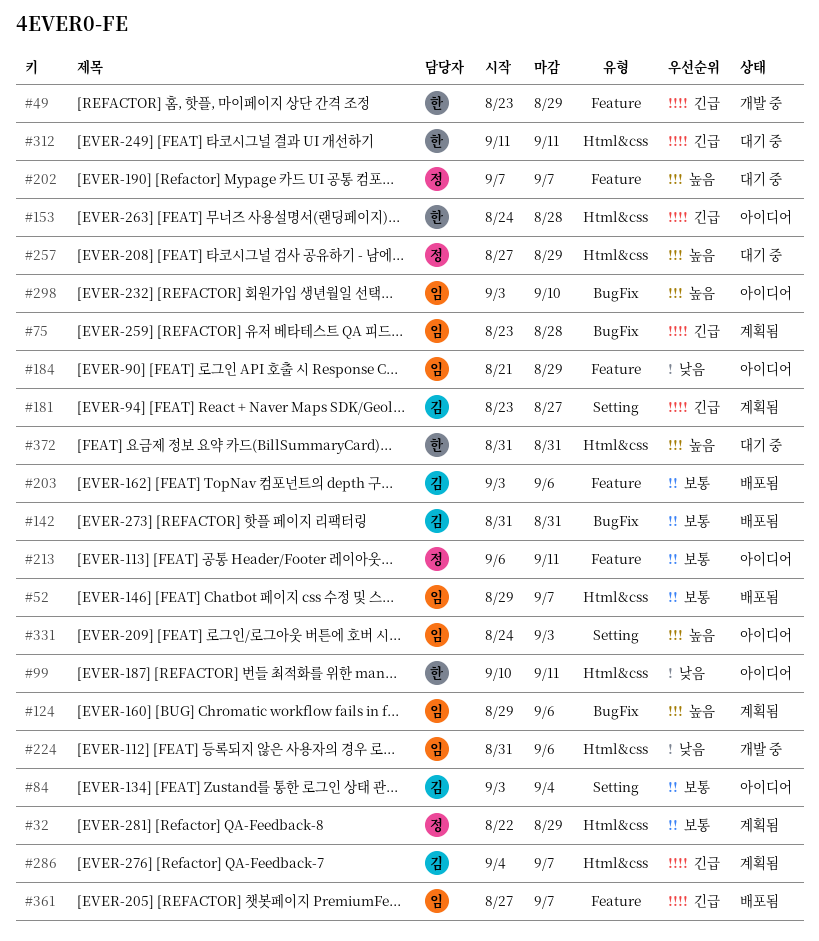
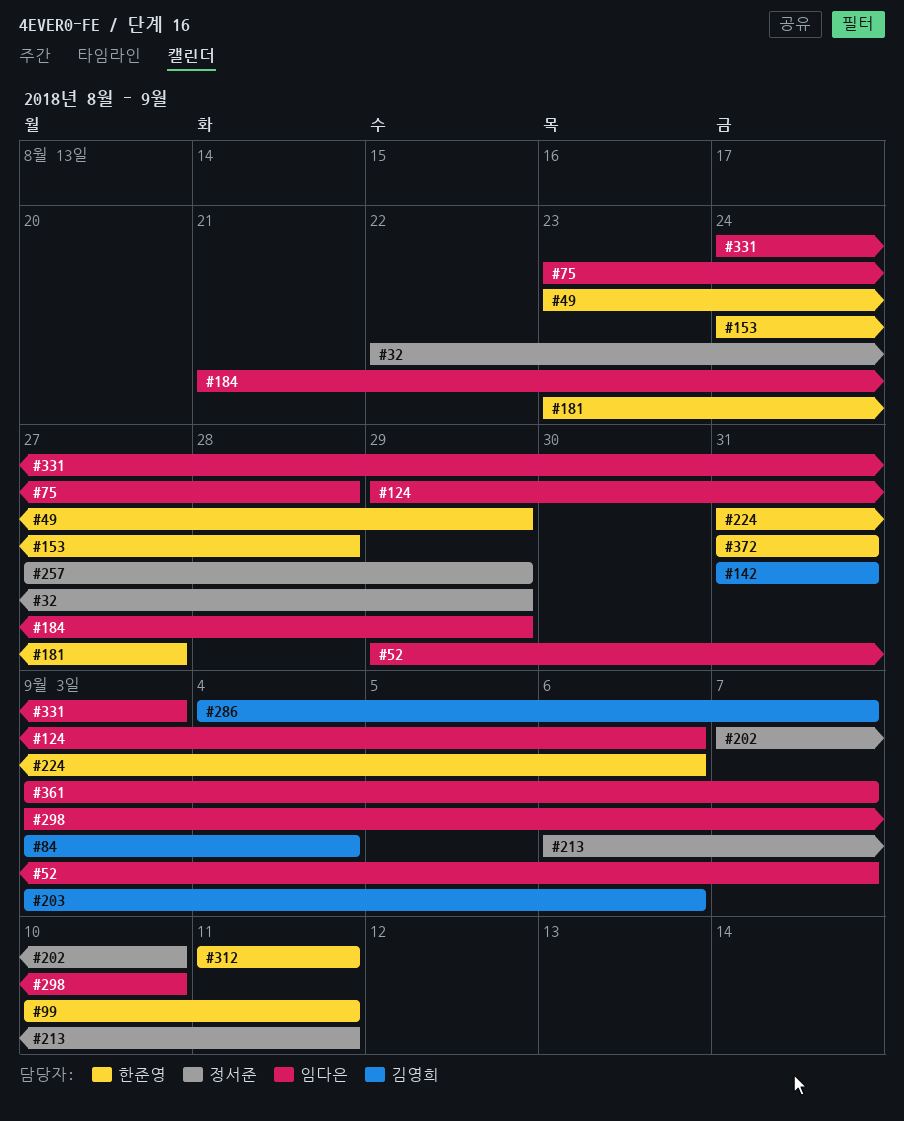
#181, owner: 김영희 -> 한준영
#202, due: Sep 7 -> Sep 10
#224, owner: 임다은 -> 한준영
#361, start: Aug 27 -> Sep 3

